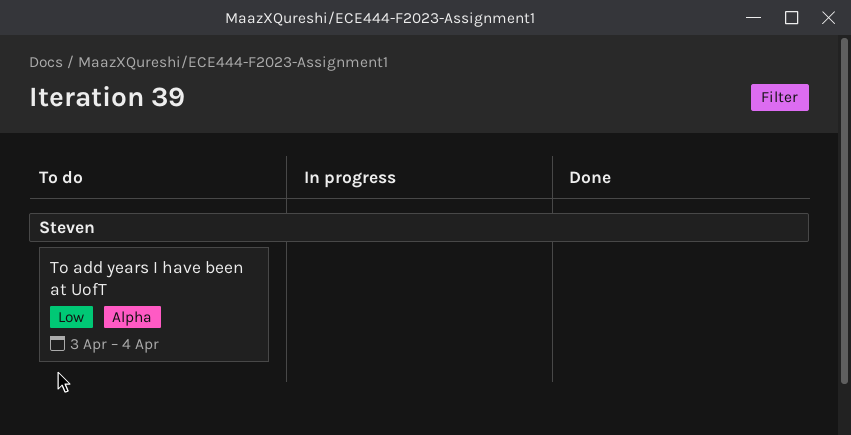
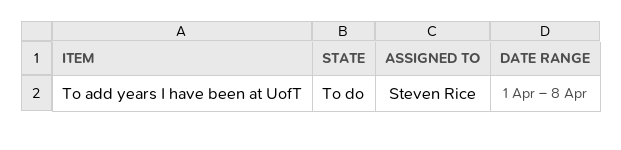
To add years I have been at UofT, start: Apr 3 -> Apr 1
To add years I have been at UofT, due: Apr 4 -> Apr 8

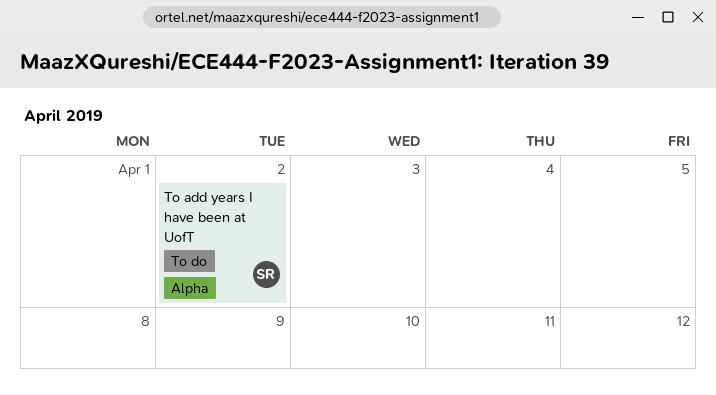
To add years I have been at UofT, due: Apr 8 -> Apr 2

